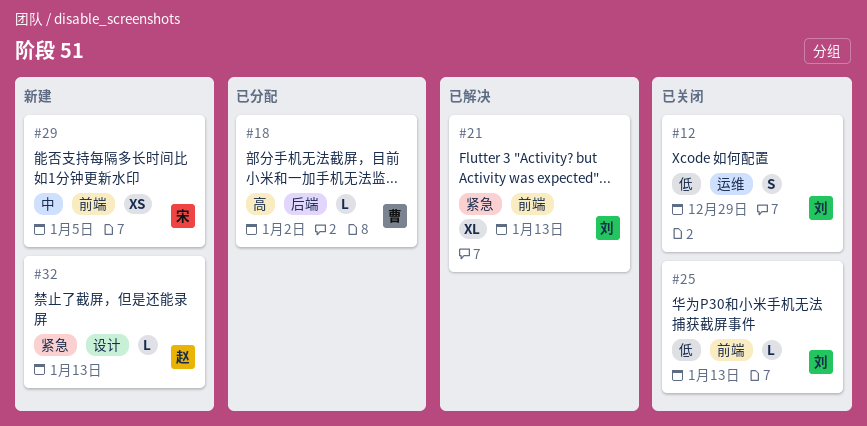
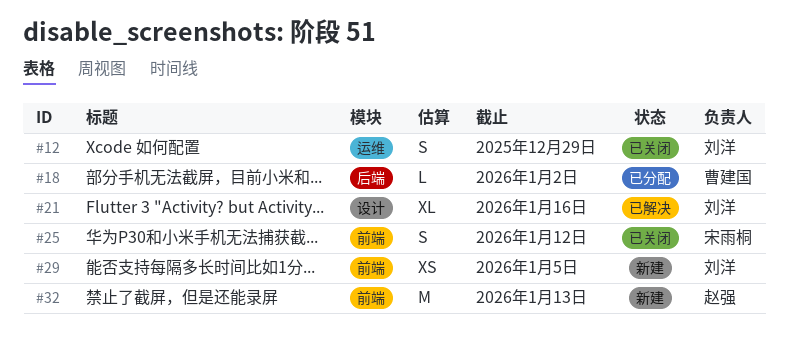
#21, label: 前端 -> 设计
#21, due: Jan 13 -> Jan 16
#25, owner: 刘洋 -> 宋雨桐
#25, estimate: L -> S
#25, due: Jan 13 -> Jan 12
#29, owner: 宋雨桐 -> 刘洋
#32, label: 设计 -> 前端
#32, estimate: L -> M

